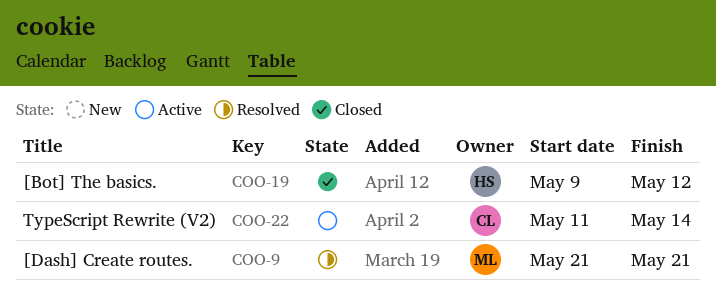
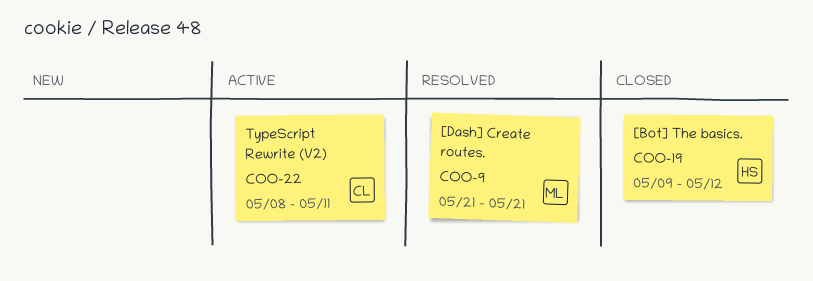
COO-22, start: May 11 -> May 8
COO-22, due: May 14 -> May 11

